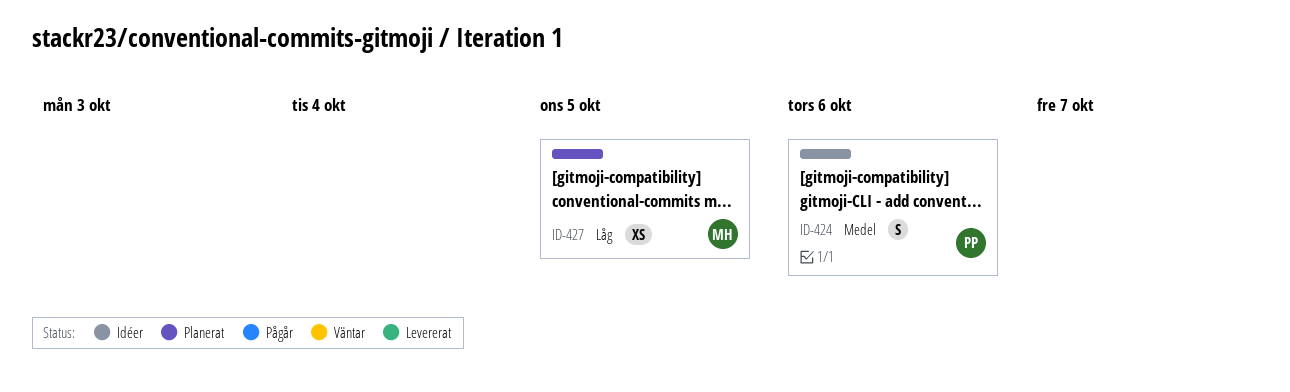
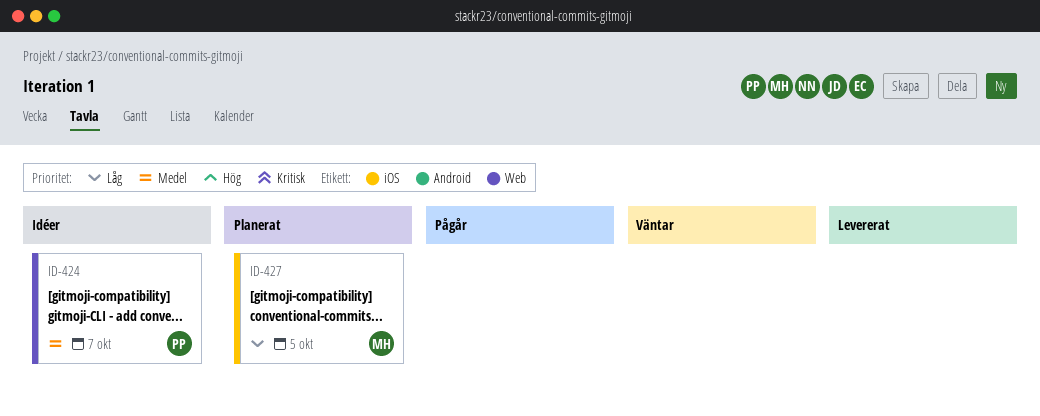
ID-424, due: Oct 6 -> Oct 7

